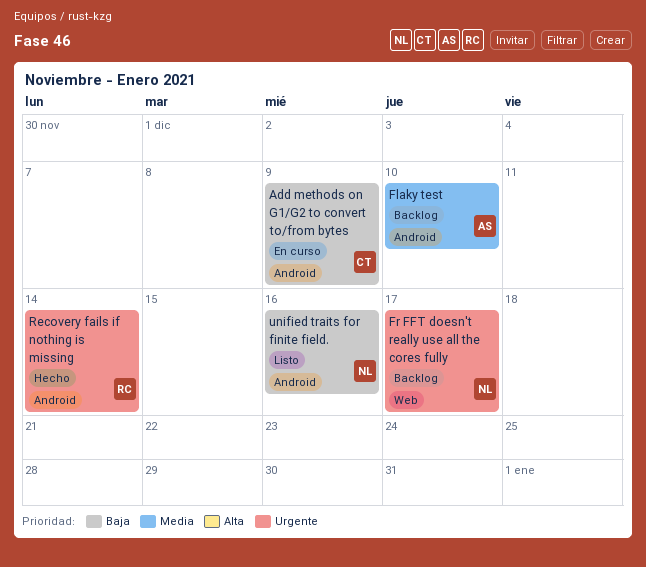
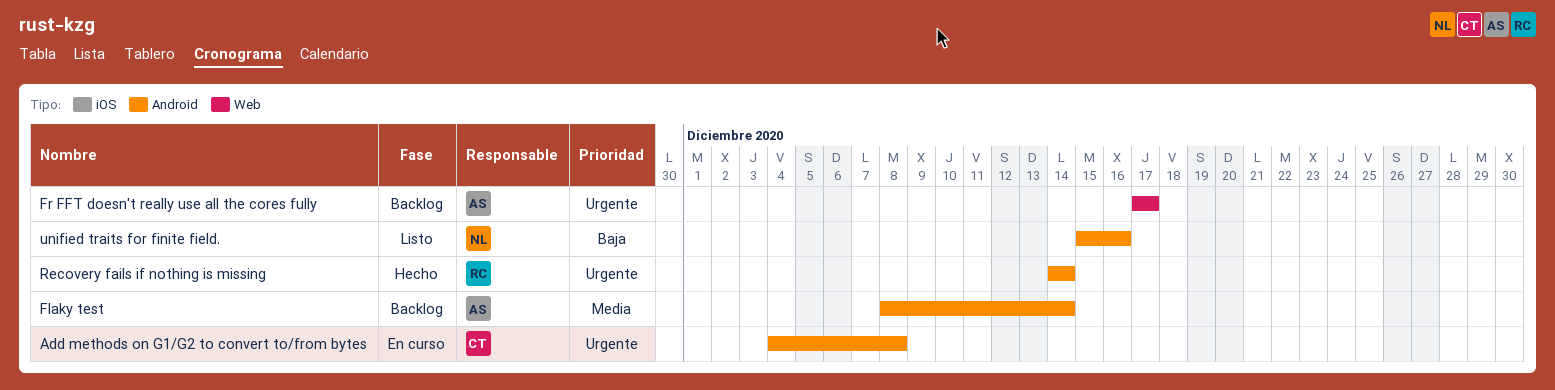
Add methods on G1/G2 to convert to/from bytes, priority: Baja -> Urgente
Add methods on G1/G2 to convert to/from bytes, due: Dec 9 -> Dec 8
Flaky test, due: Dec 10 -> Dec 14
Fr FFT doesn't really use all the cores fully, owner: NL -> AS

